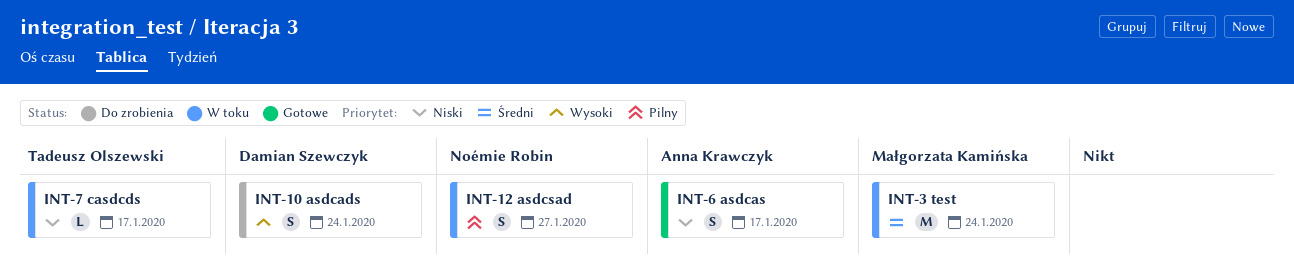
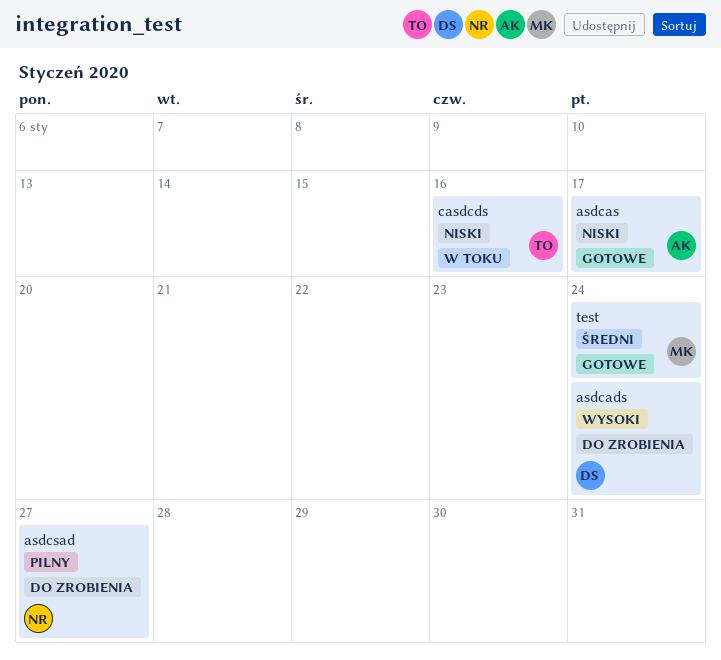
asdcsad, status: W toku -> Do zrobienia
casdcds, due: Jan 17 -> Jan 16
test, status: W toku -> Gotowe

